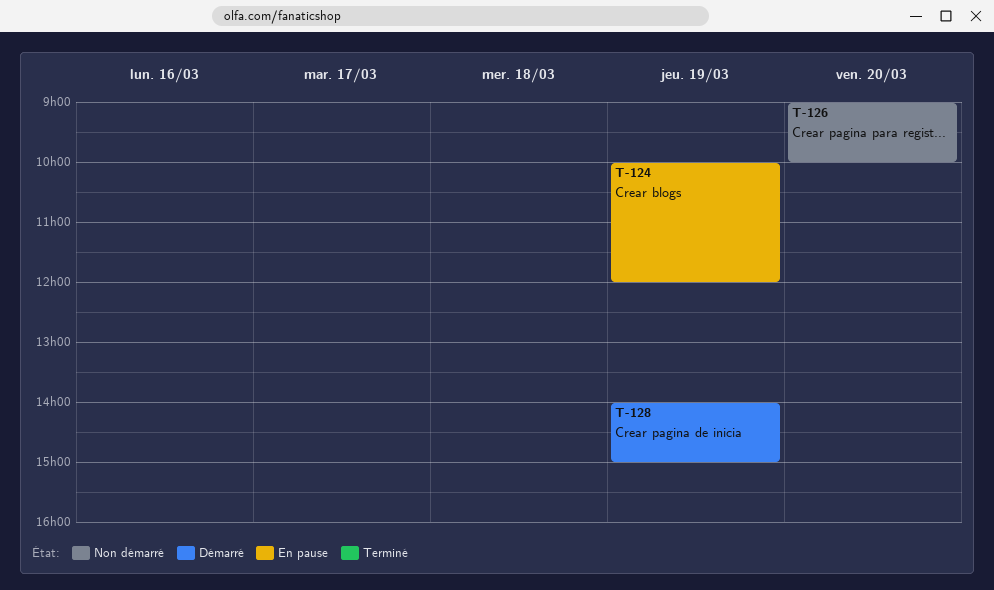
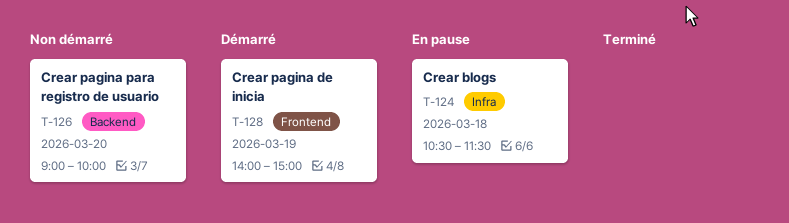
T-124, day: Mar 19 -> Mar 18
T-124, begins: 10:00 -> 10:30
T-124, ends: 12:00 -> 11:30

